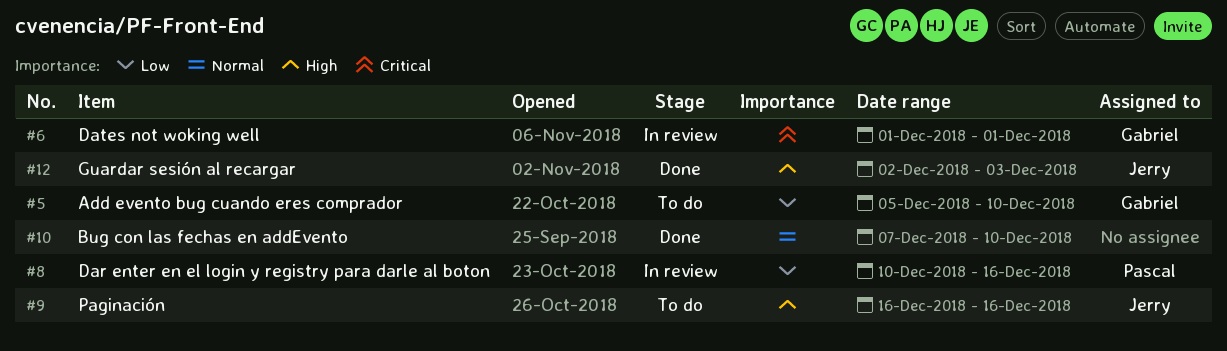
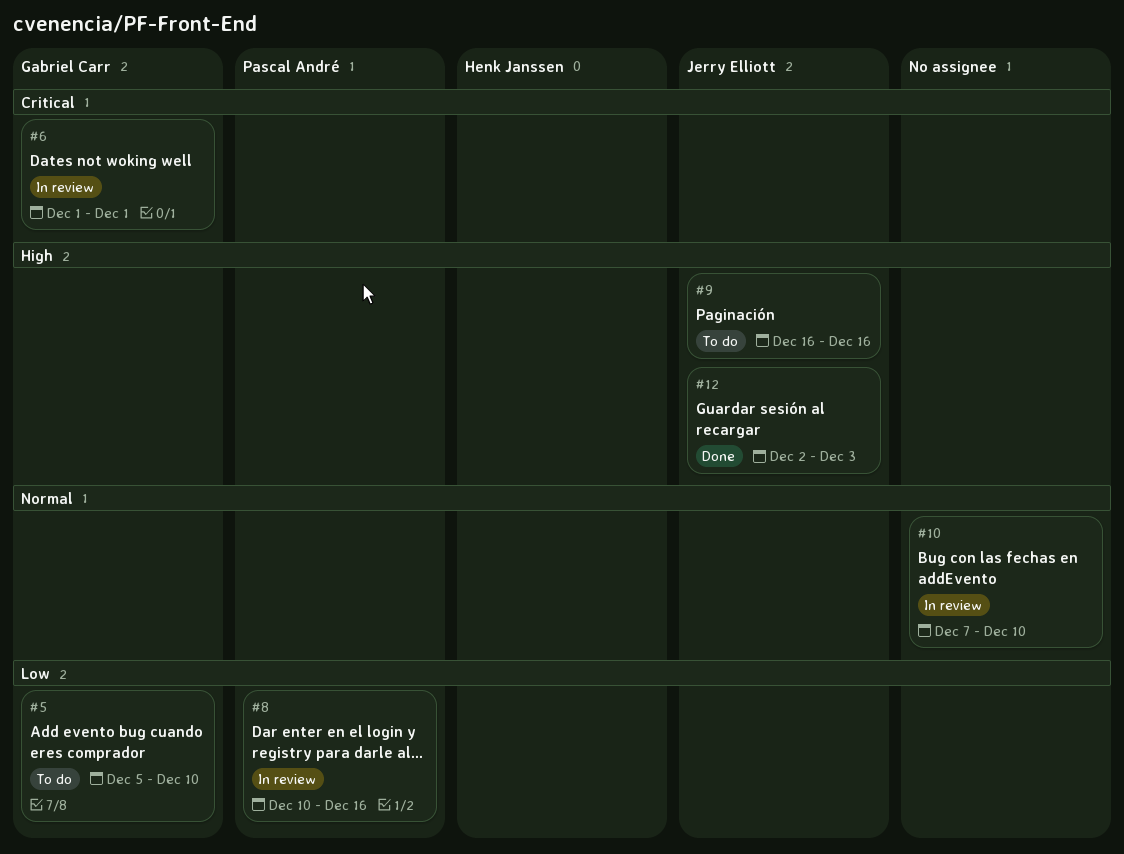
#10, status: Done -> In review

